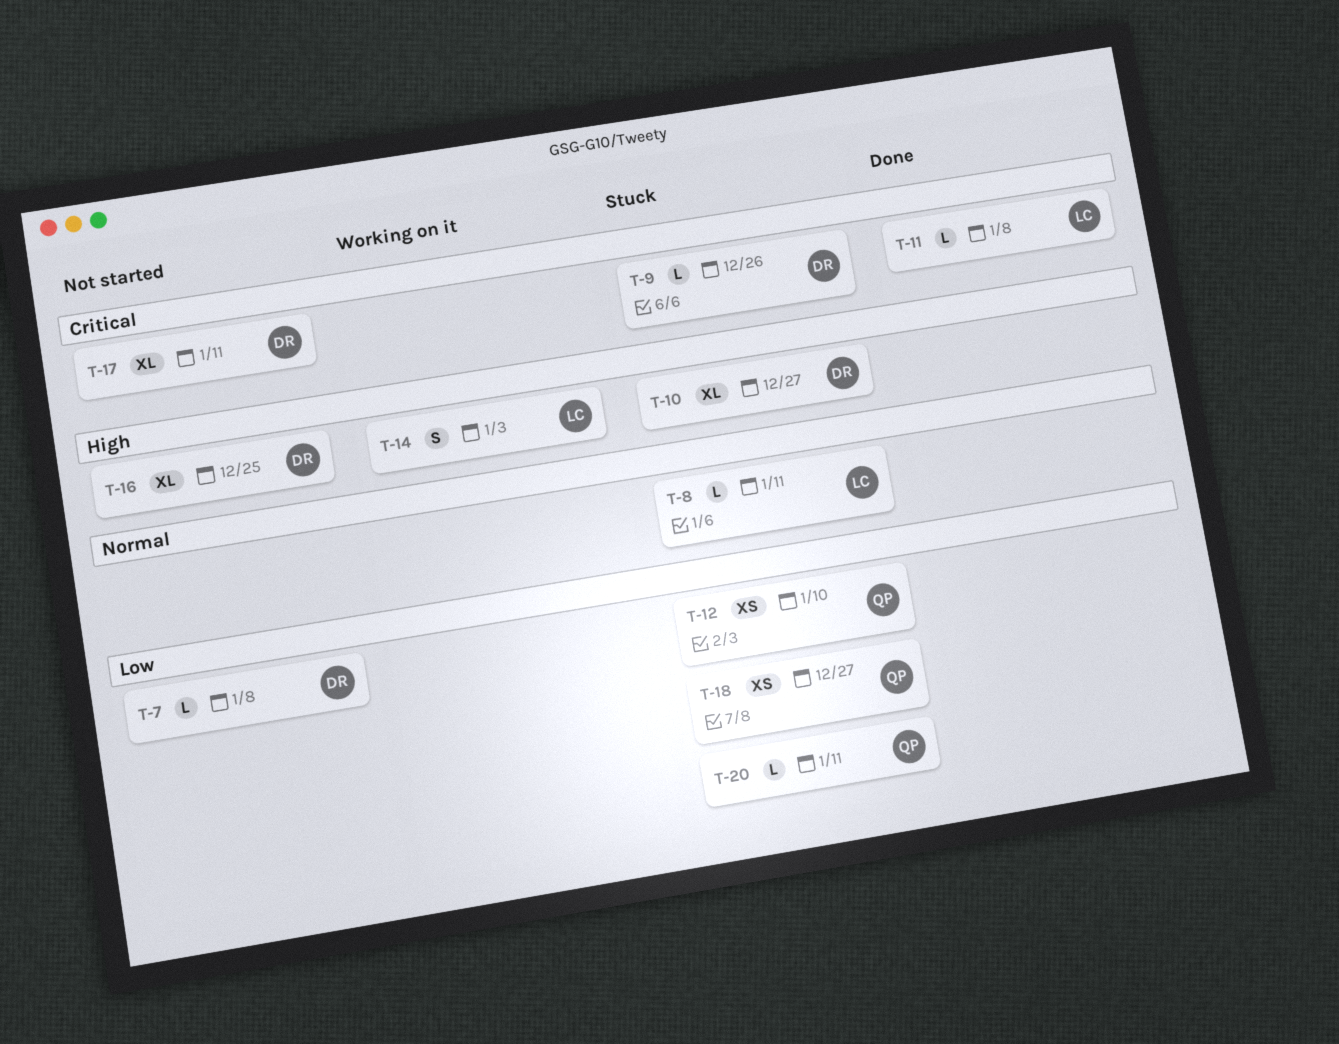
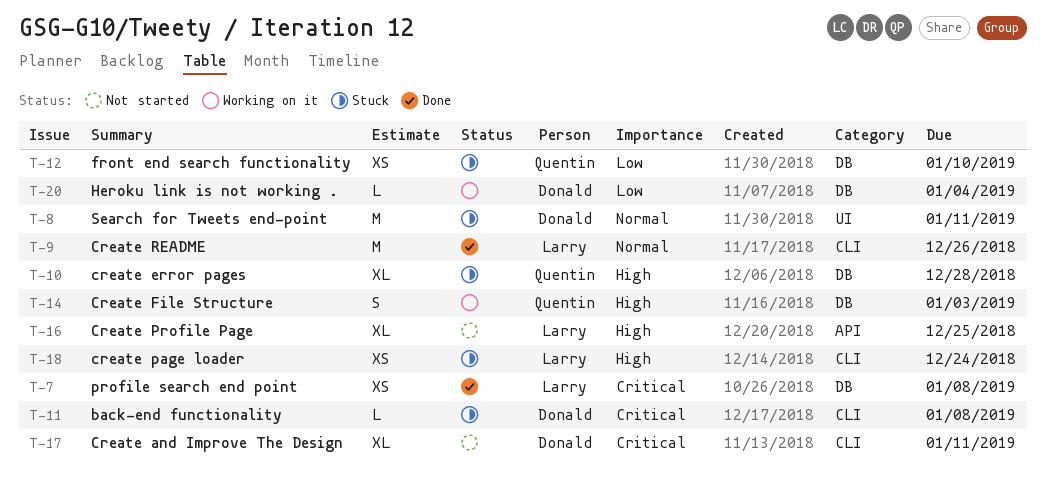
T-7, status: Not started -> Done
T-7, owner: Donald -> Larry
T-7, priority: Low -> Critical
T-7, estimate: L -> XS
T-8, owner: Larry -> Donald
T-8, estimate: L -> M
T-9, status: Stuck -> Done
T-9, owner: Donald -> Larry
T-9, priority: Critical -> Normal
T-9, estimate: L -> M
T-10, owner: Donald -> Quentin
T-10, due: Dec 27 -> Dec 28
T-11, status: Done -> Stuck
T-11, owner: Larry -> Donald
T-14, owner: Larry -> Quentin
T-16, owner: Donald -> Larry
T-18, owner: Quentin -> Larry
T-18, priority: Low -> High
T-18, due: Dec 27 -> Dec 24
T-20, status: Stuck -> Working on it
T-20, owner: Quentin -> Donald
T-20, due: Jan 11 -> Jan 4

